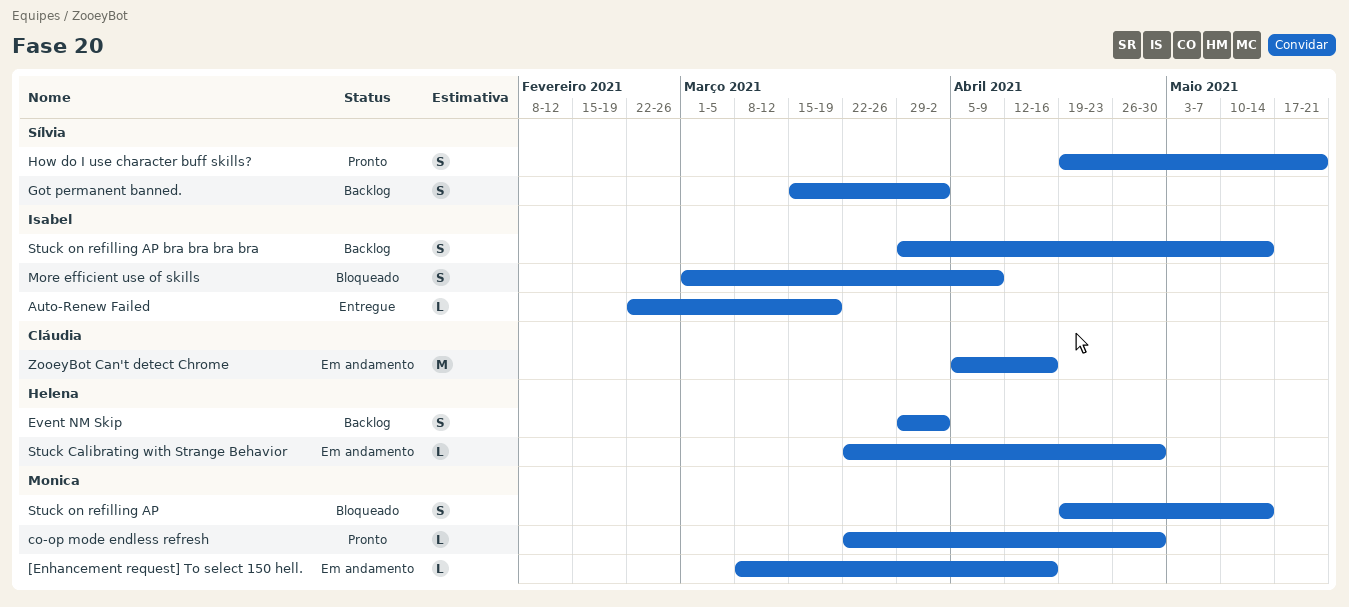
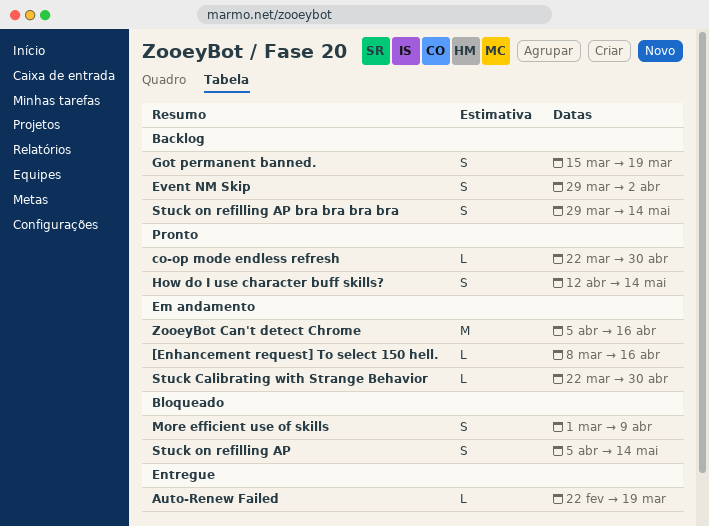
Got permanent banned., due: Apr 2 -> Mar 19
How do I use character buff skills?, start: Apr 19 -> Apr 12
How do I use character buff skills?, due: May 21 -> May 14
Stuck on refilling AP, start: Apr 19 -> Apr 5

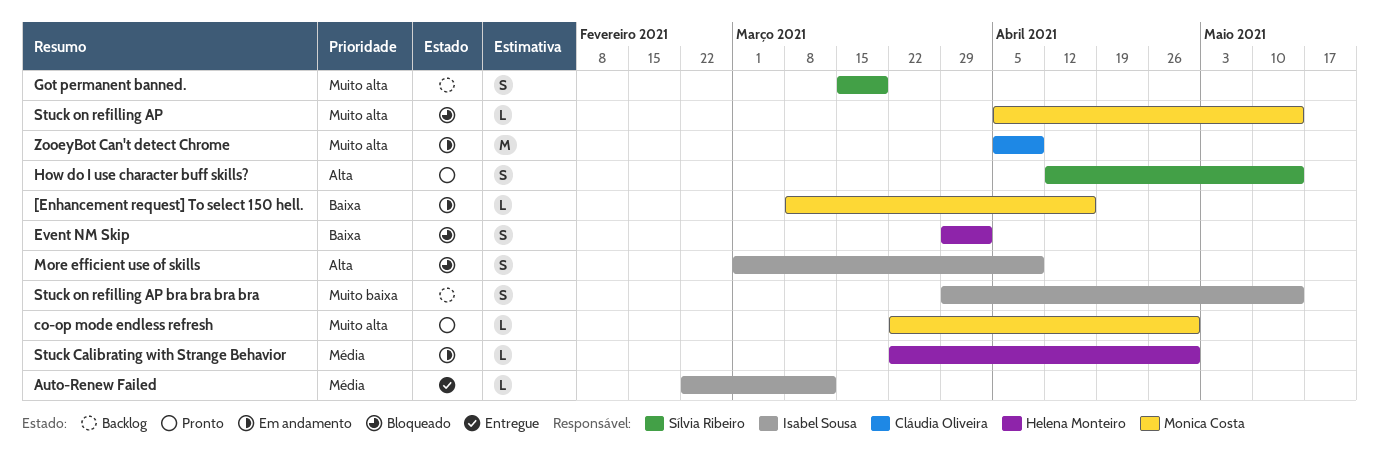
Auto-Renew Failed, due: Mar 19 -> Mar 12
Event NM Skip, status: Backlog -> Bloqueado
Stuck on refilling AP, estimate: S -> L
ZooeyBot Can't detect Chrome, due: Apr 16 -> Apr 9

